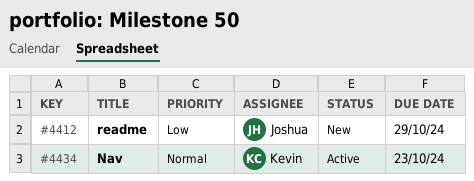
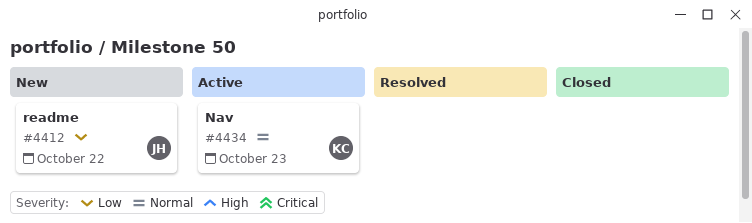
#4412, due: Oct 29 -> Oct 22

